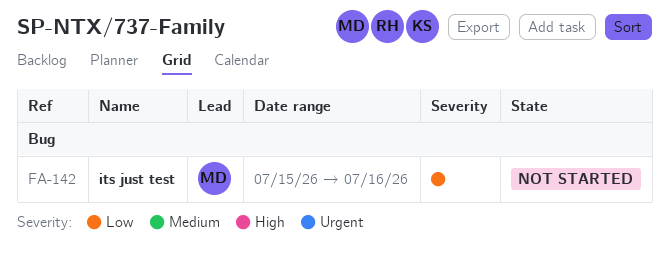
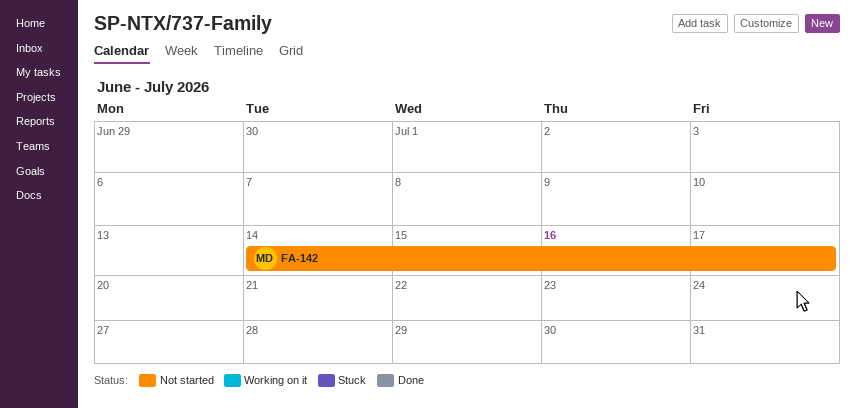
FA-142, start: Jul 15 -> Jul 14
FA-142, due: Jul 16 -> Jul 17

